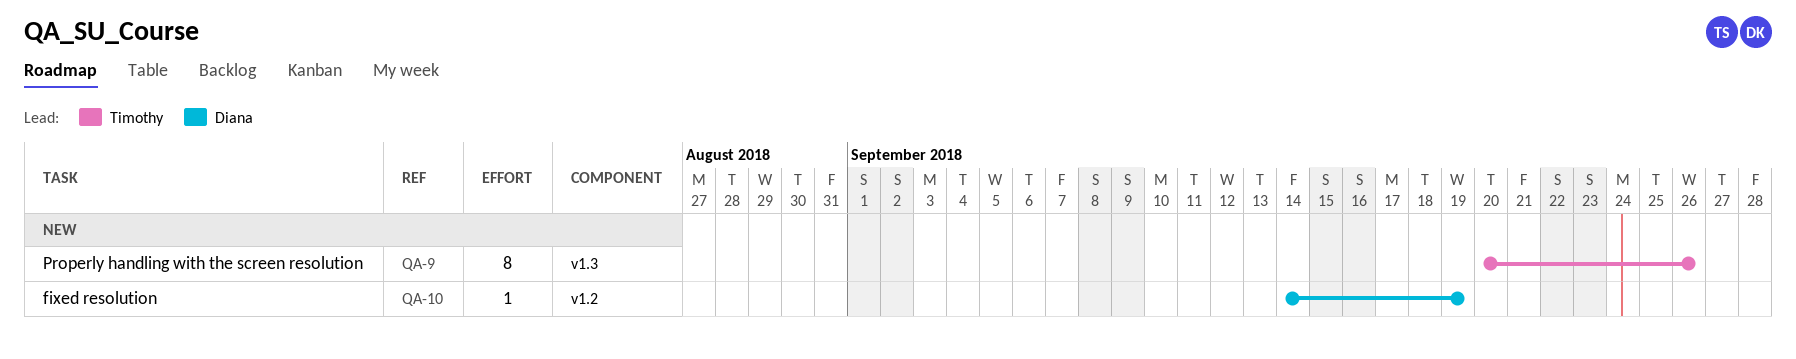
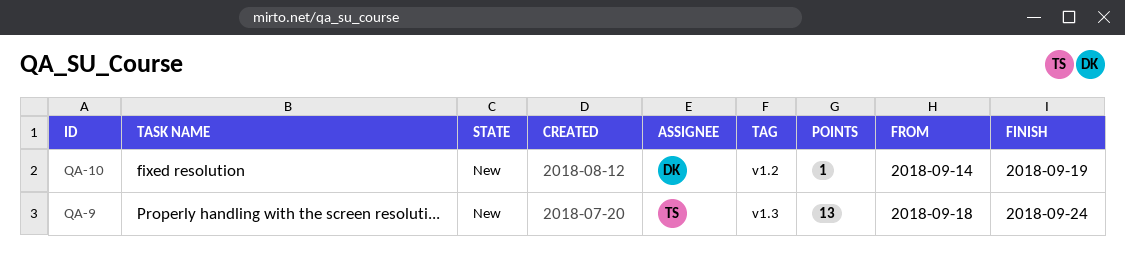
QA-9, estimate: 8 -> 13
QA-9, start: Sep 20 -> Sep 18
QA-9, due: Sep 26 -> Sep 24

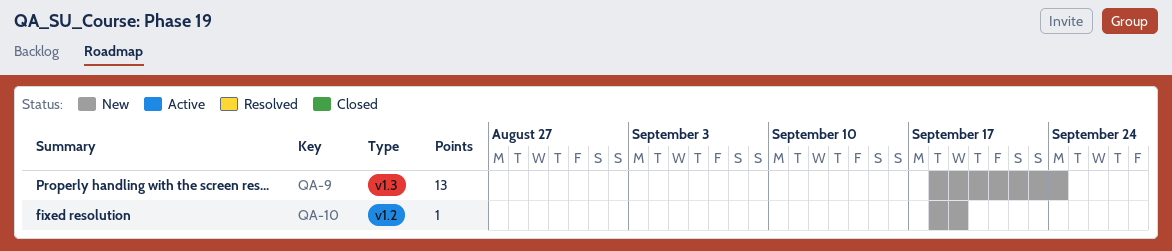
QA-10, start: Sep 14 -> Sep 18

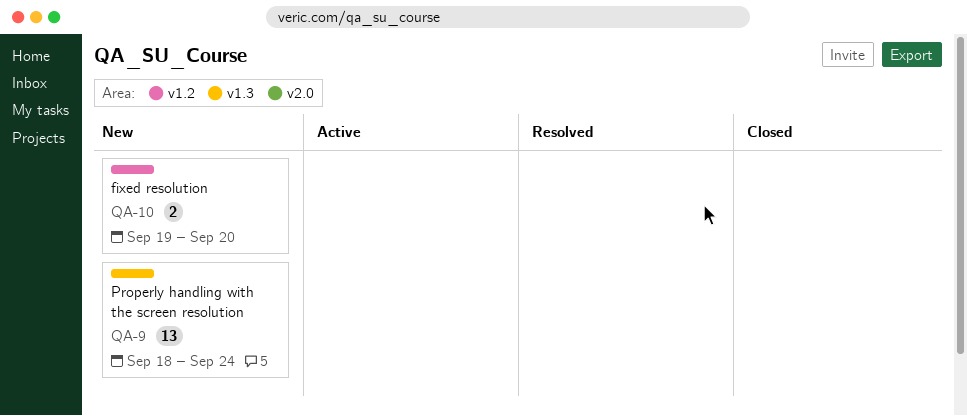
QA-10, estimate: 1 -> 2
QA-10, start: Sep 18 -> Sep 19
QA-10, due: Sep 19 -> Sep 20

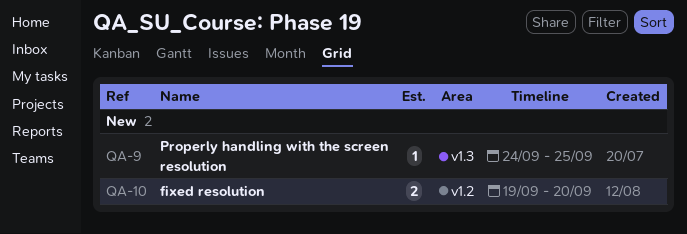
QA-9, estimate: 13 -> 1
QA-9, start: Sep 18 -> Sep 24
QA-9, due: Sep 24 -> Sep 25

